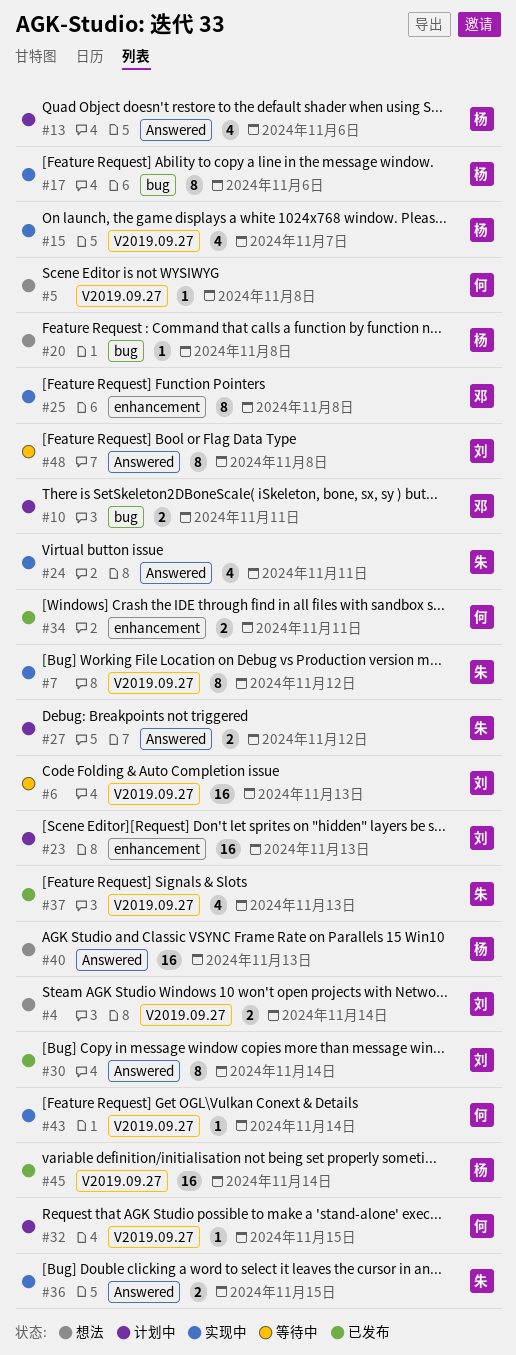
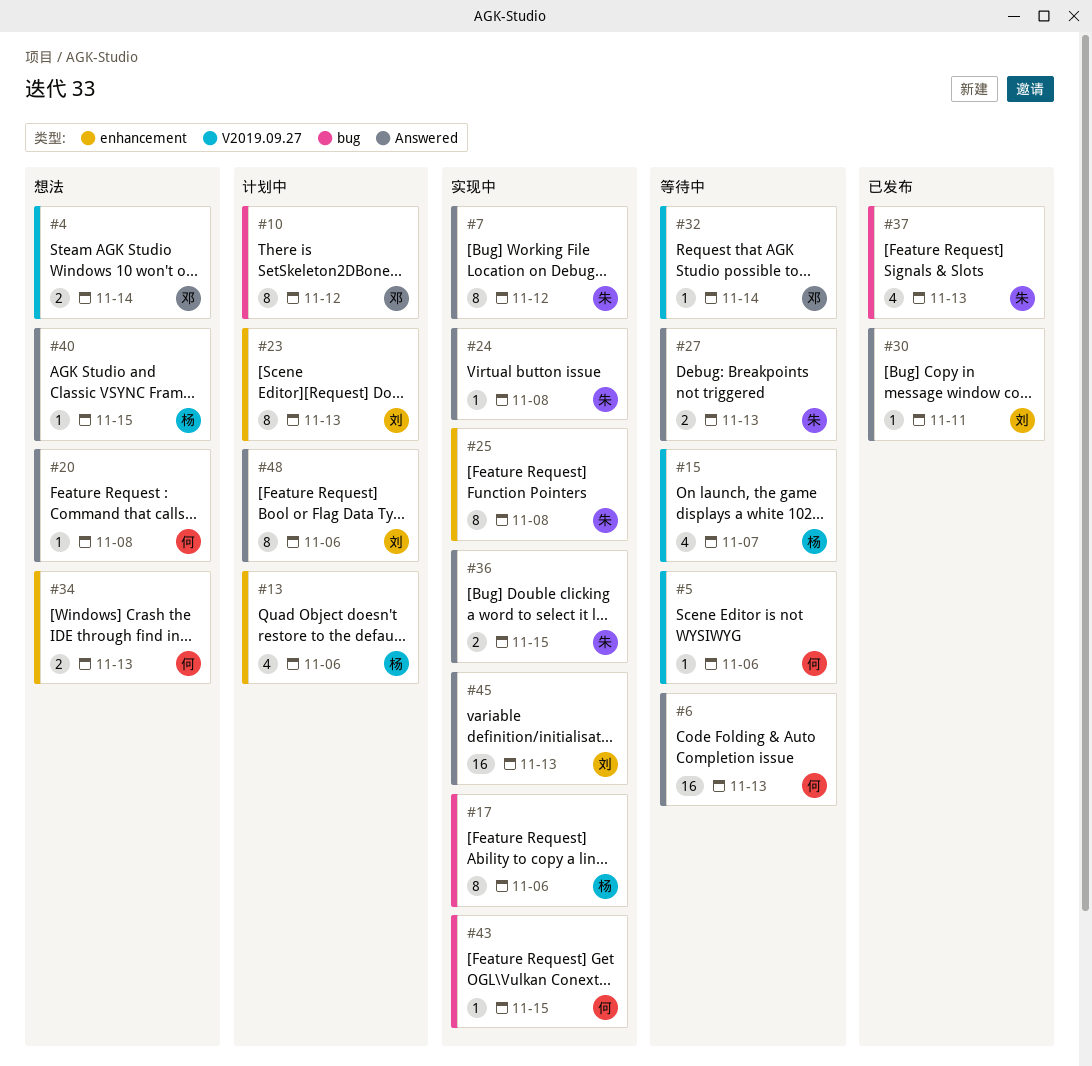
#4, owner: 刘 -> 邓
#5, status: 想法 -> 等待中
#5, due: Nov 8 -> Nov 6
#6, owner: 刘 -> 何
#6, label: V2019.09.27 -> Answered
#7, label: V2019.09.27 -> Answered
#10, estimate: 2 -> 8
#10, due: Nov 11 -> Nov 12
#13, label: Answered -> enhancement
#15, status: 实现中 -> 等待中
#20, owner: 杨 -> 何
#20, label: bug -> Answered
#23, estimate: 16 -> 8
#24, estimate: 4 -> 1
#24, due: Nov 11 -> Nov 8
#25, owner: 邓 -> 朱
#27, status: 计划中 -> 等待中
#27, due: Nov 12 -> Nov 13
#30, estimate: 8 -> 1
#30, due: Nov 14 -> Nov 11
#32, status: 计划中 -> 等待中
#32, owner: 何 -> 邓
#32, due: Nov 15 -> Nov 14
#34, status: 已发布 -> 想法
#34, due: Nov 11 -> Nov 13
#37, label: V2019.09.27 -> bug
#40, estimate: 16 -> 1
#40, due: Nov 13 -> Nov 15
#43, label: V2019.09.27 -> bug
#43, due: Nov 14 -> Nov 15
#45, status: 已发布 -> 实现中
#45, owner: 杨 -> 刘
#45, label: V2019.09.27 -> Answered
#45, due: Nov 14 -> Nov 13
#48, status: 等待中 -> 计划中
#48, due: Nov 8 -> Nov 6

